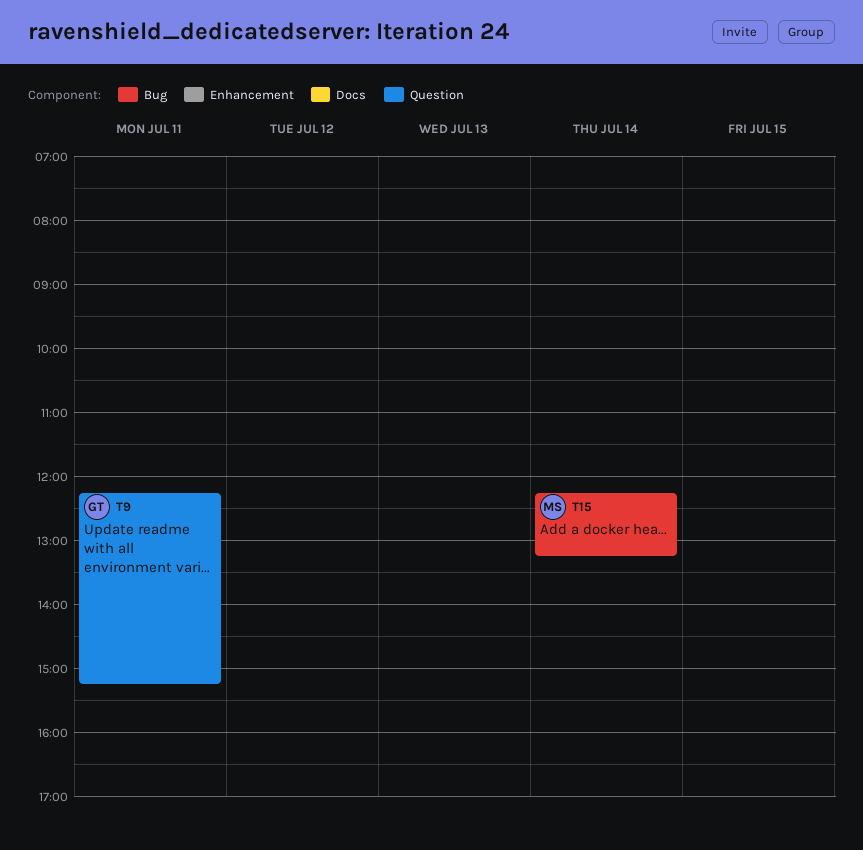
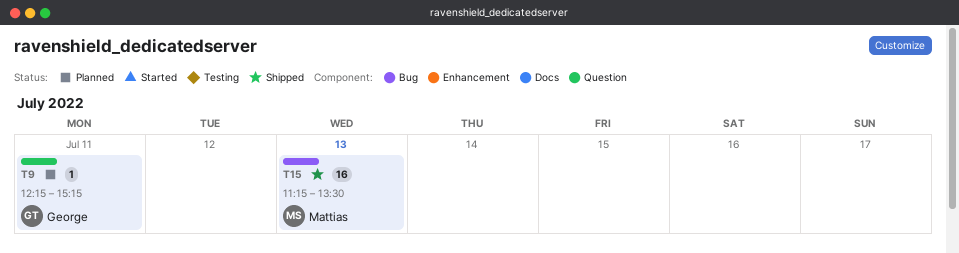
T15, day: Jul 14 -> Jul 13
T15, begins: 12:15 -> 11:15
T15, ends: 13:15 -> 13:30

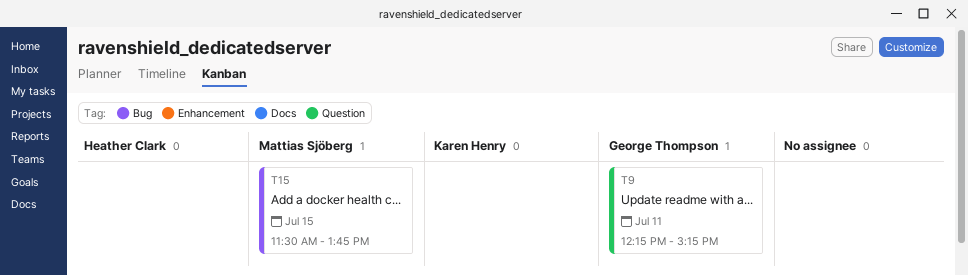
T15, day: Jul 13 -> Jul 15
T15, begins: 11:15 -> 11:30
T15, ends: 13:30 -> 13:45

